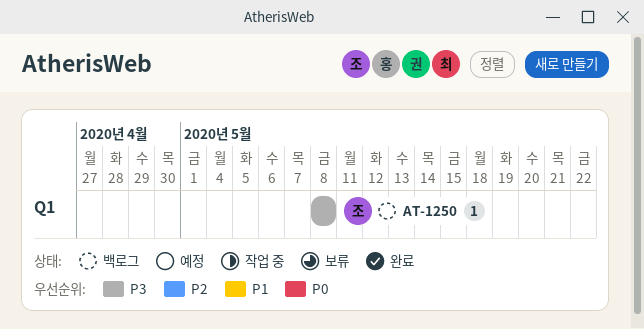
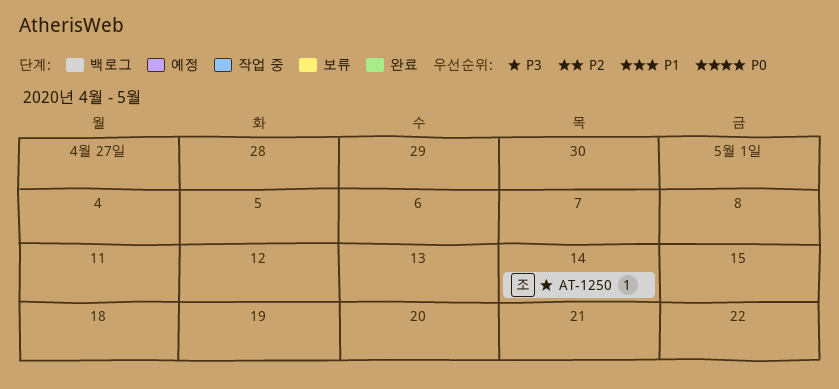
AT-1250, start: May 8 -> May 14
AT-1250, due: May 8 -> May 14

